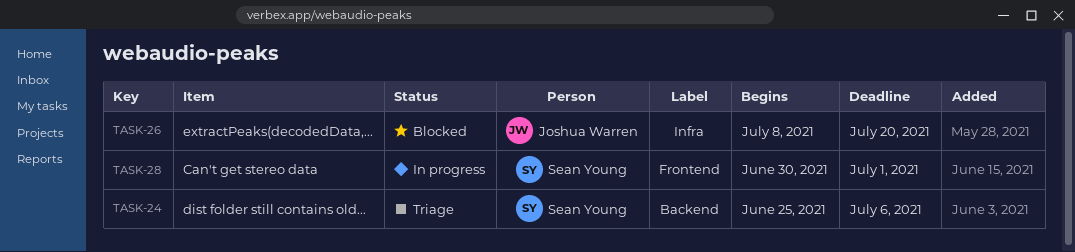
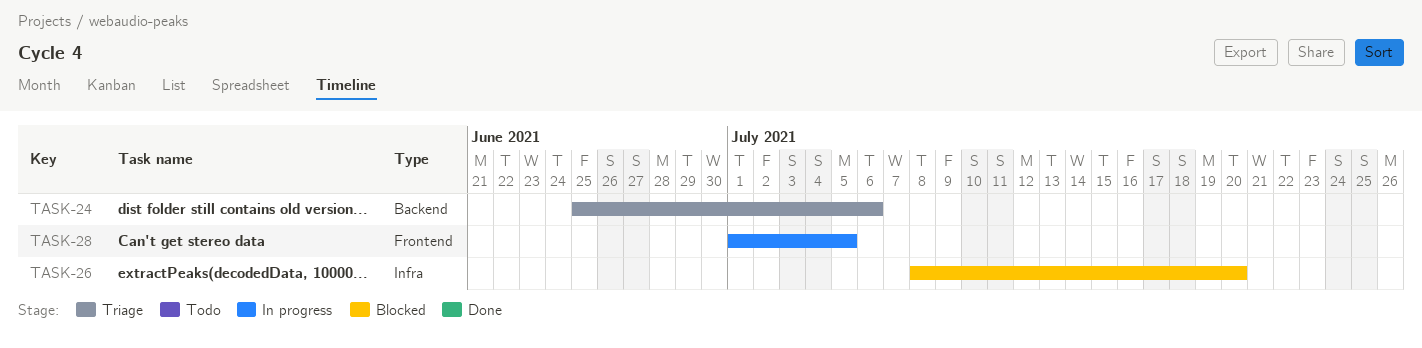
TASK-28, start: Jun 30 -> Jul 1
TASK-28, due: Jul 1 -> Jul 5

